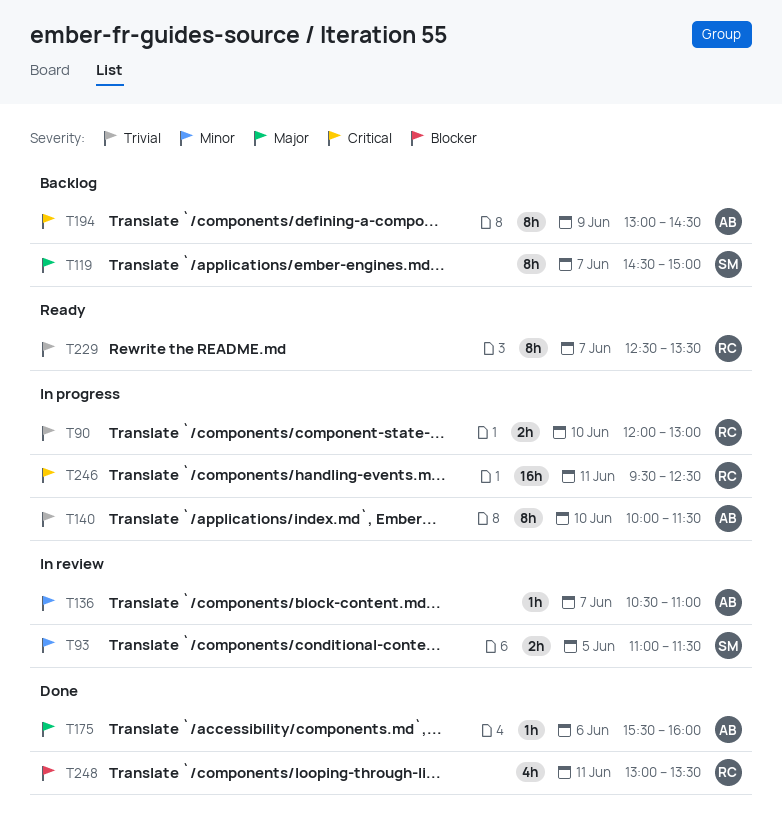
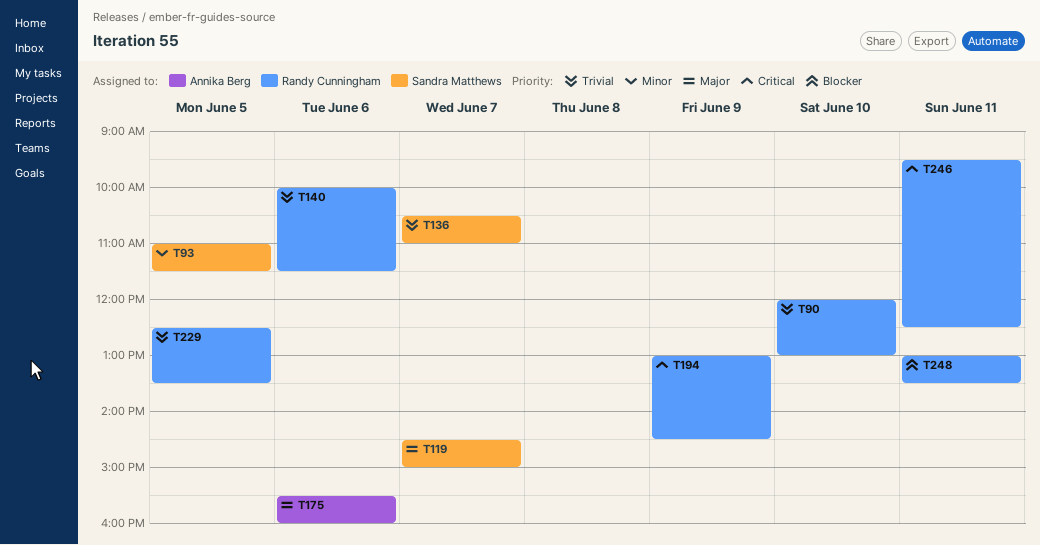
T136, owner: Annika Berg -> Sandra Matthews
T136, priority: Minor -> Trivial
T140, owner: Annika Berg -> Randy Cunningham
T140, day: Jun 10 -> Jun 6
T194, owner: Annika Berg -> Randy Cunningham
T229, day: Jun 7 -> Jun 5

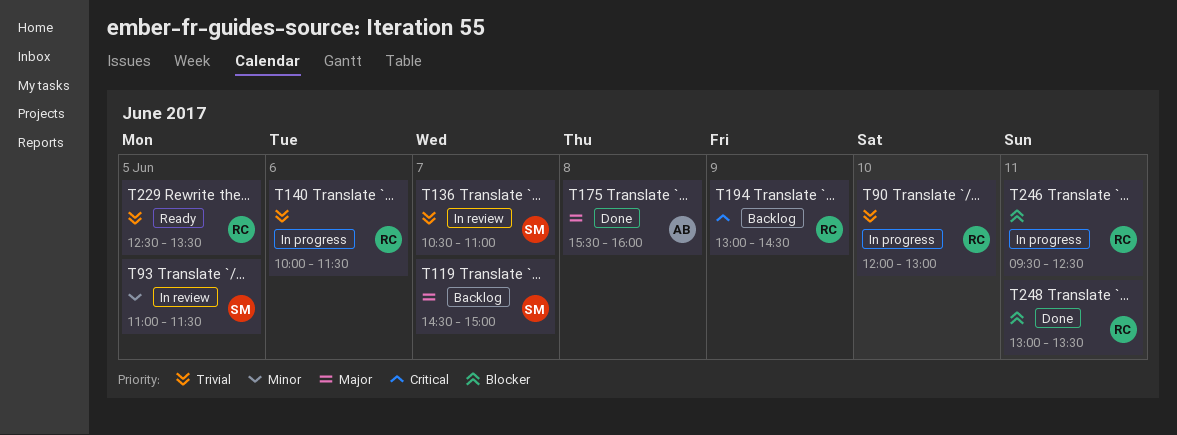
T175, day: Jun 6 -> Jun 8
T246, priority: Critical -> Blocker

